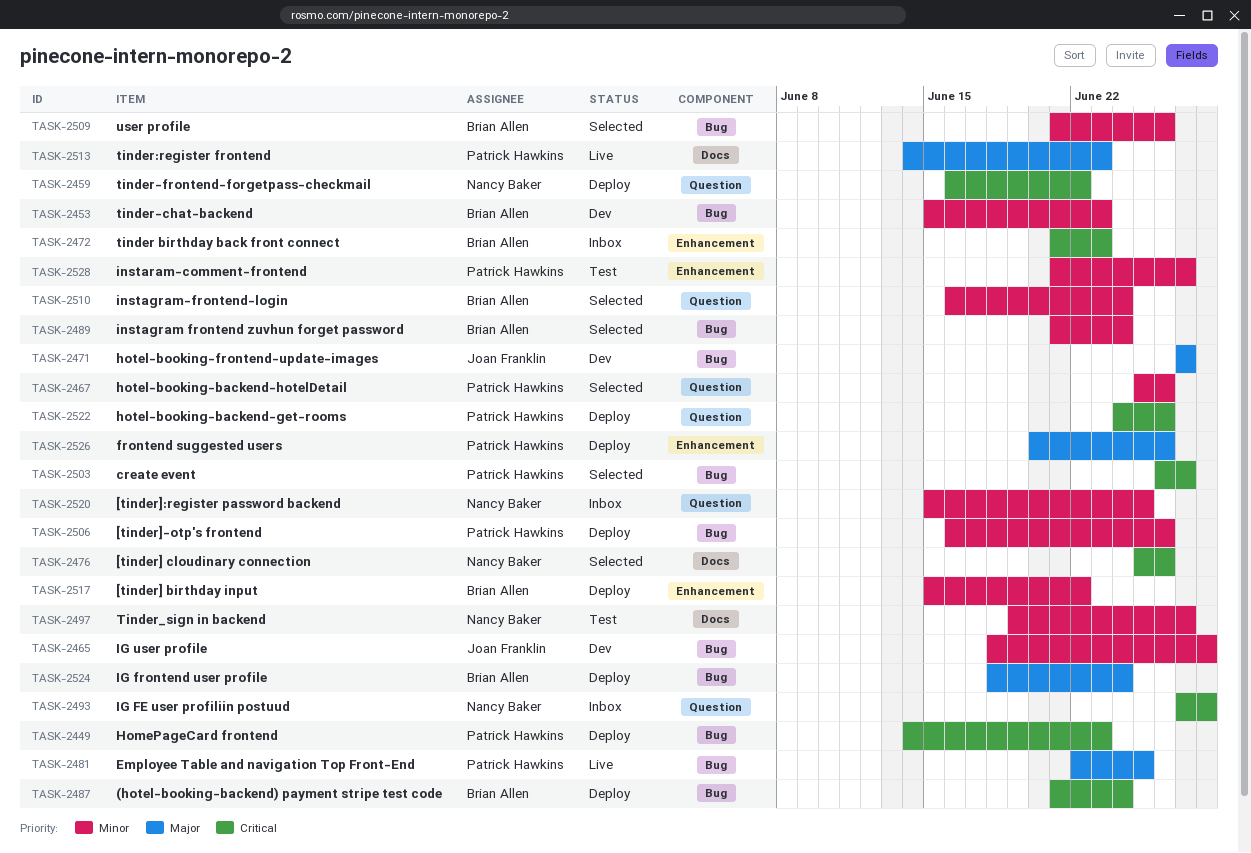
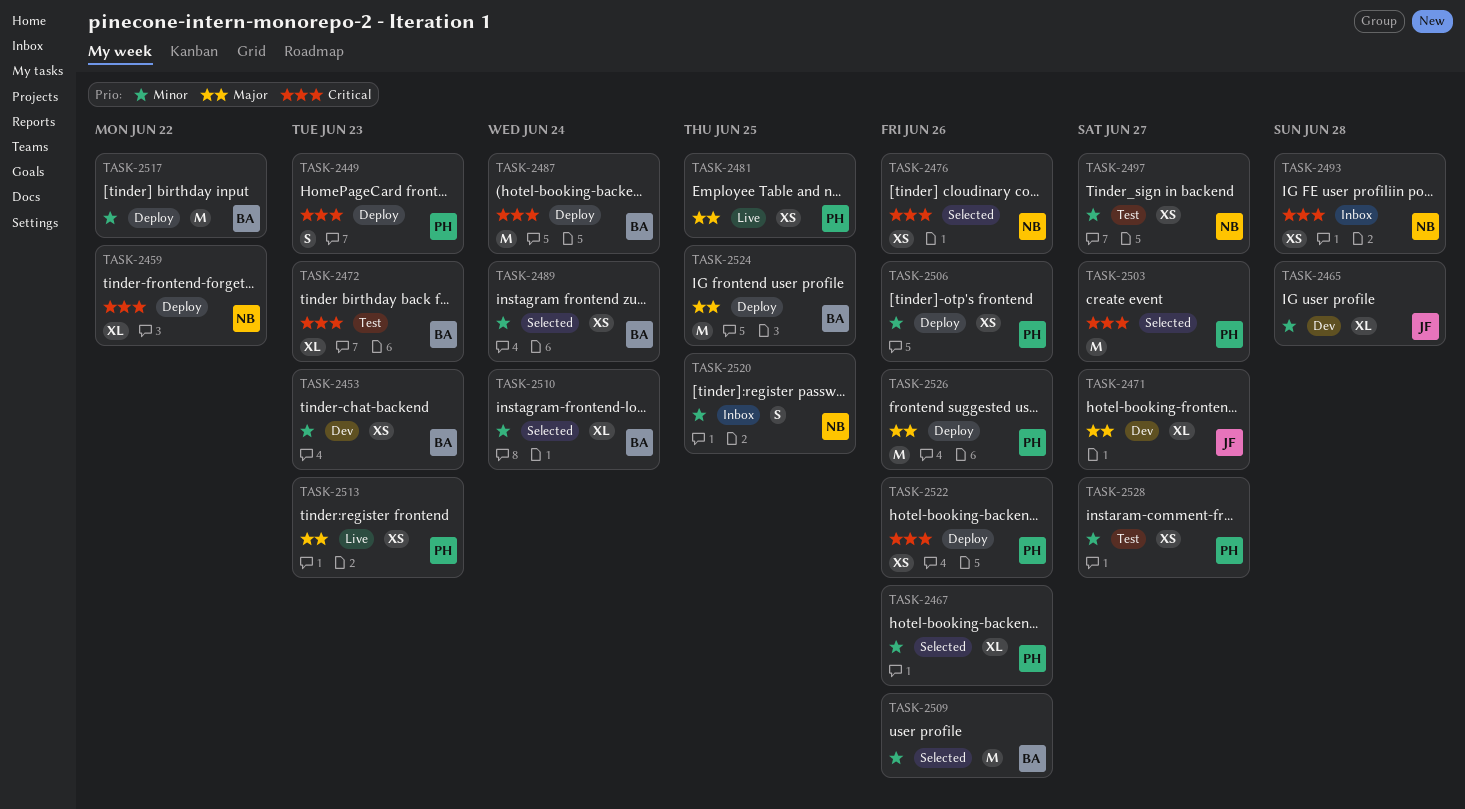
TASK-2472, status: Inbox -> Test
TASK-2524, due: Jun 24 -> Jun 25

